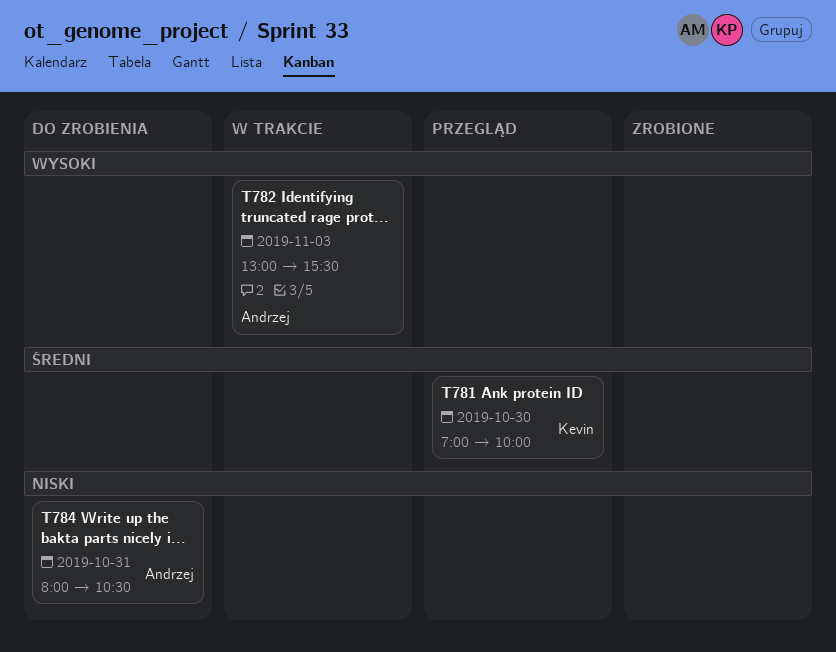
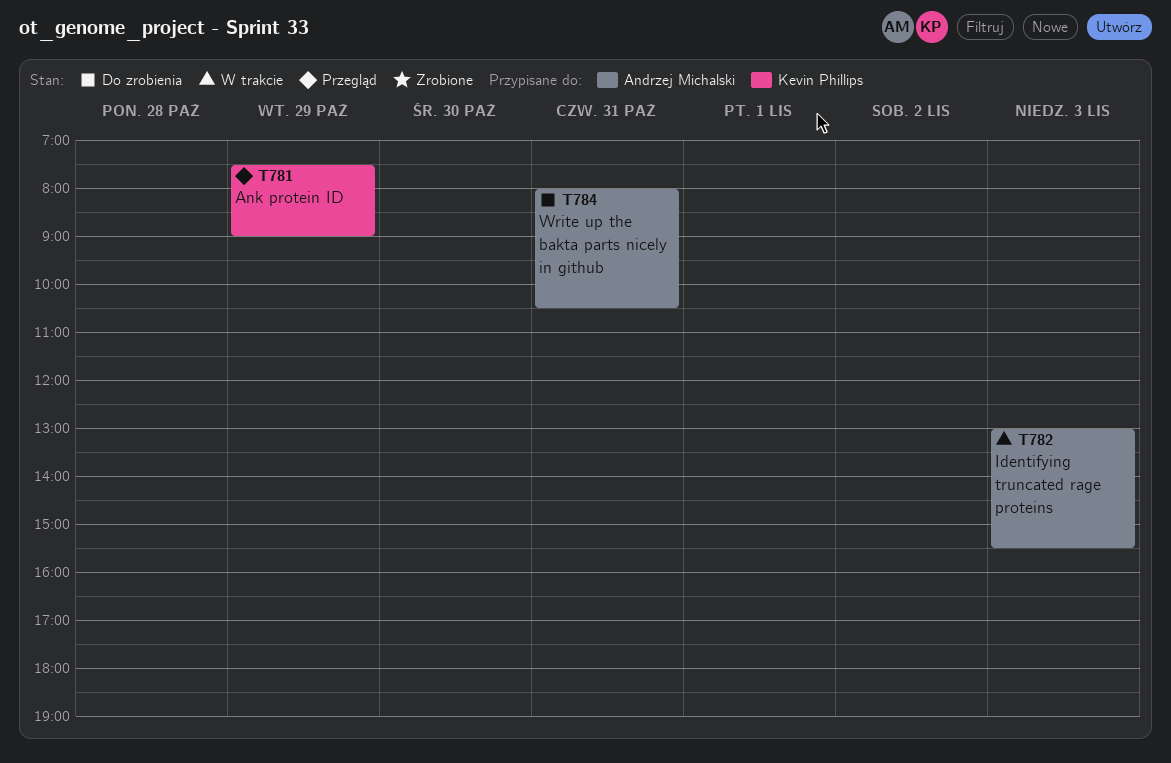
T781, day: Oct 30 -> Oct 29
T781, begins: 07:00 -> 07:30
T781, ends: 10:00 -> 09:00

